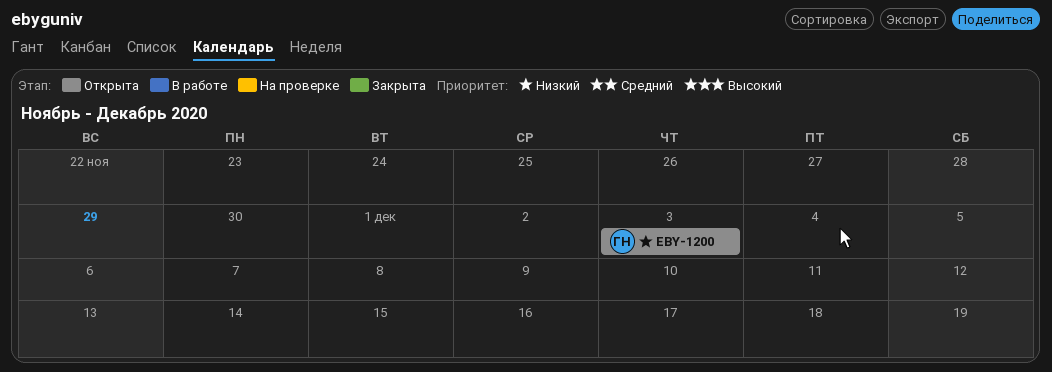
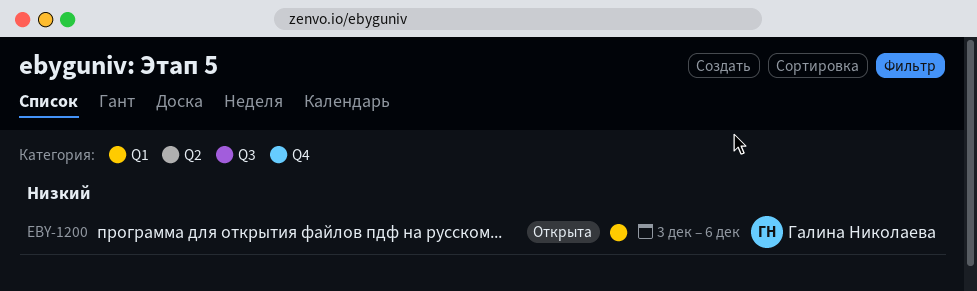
EBY-1200, due: Dec 3 -> Dec 6

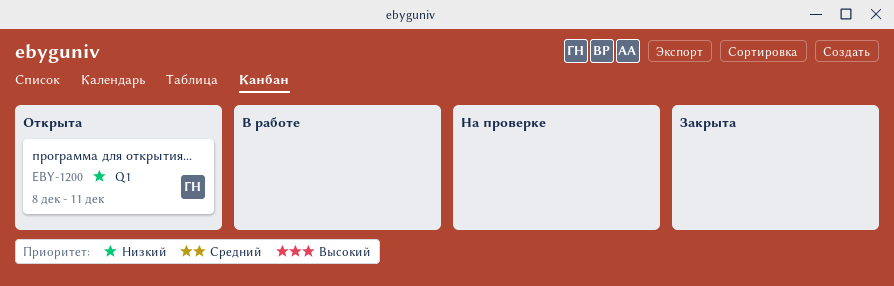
EBY-1200, start: Dec 3 -> Dec 8
EBY-1200, due: Dec 6 -> Dec 11

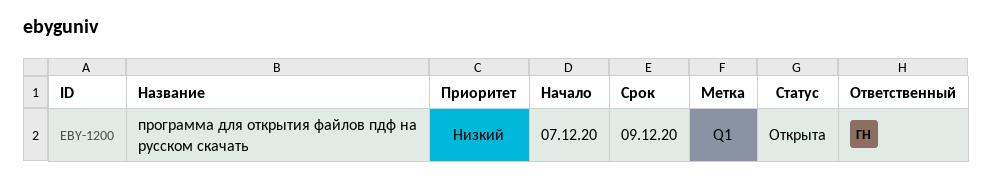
EBY-1200, start: Dec 8 -> Dec 7
EBY-1200, due: Dec 11 -> Dec 9

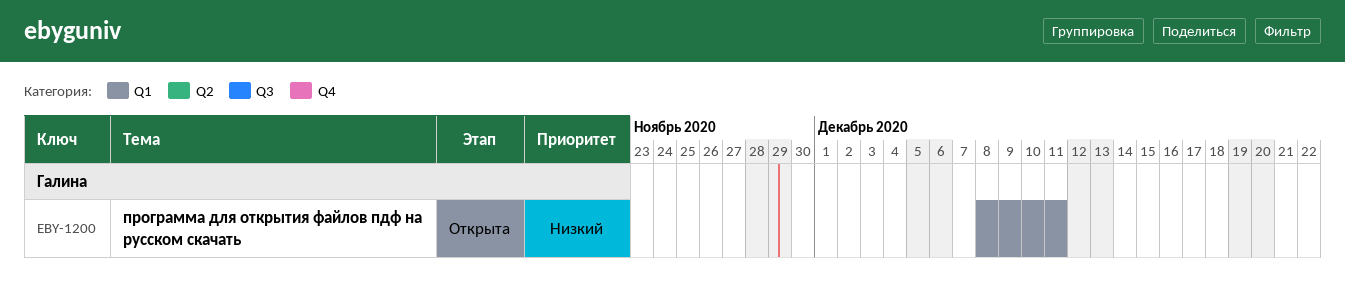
EBY-1200, start: Dec 7 -> Dec 8
EBY-1200, due: Dec 9 -> Dec 11

